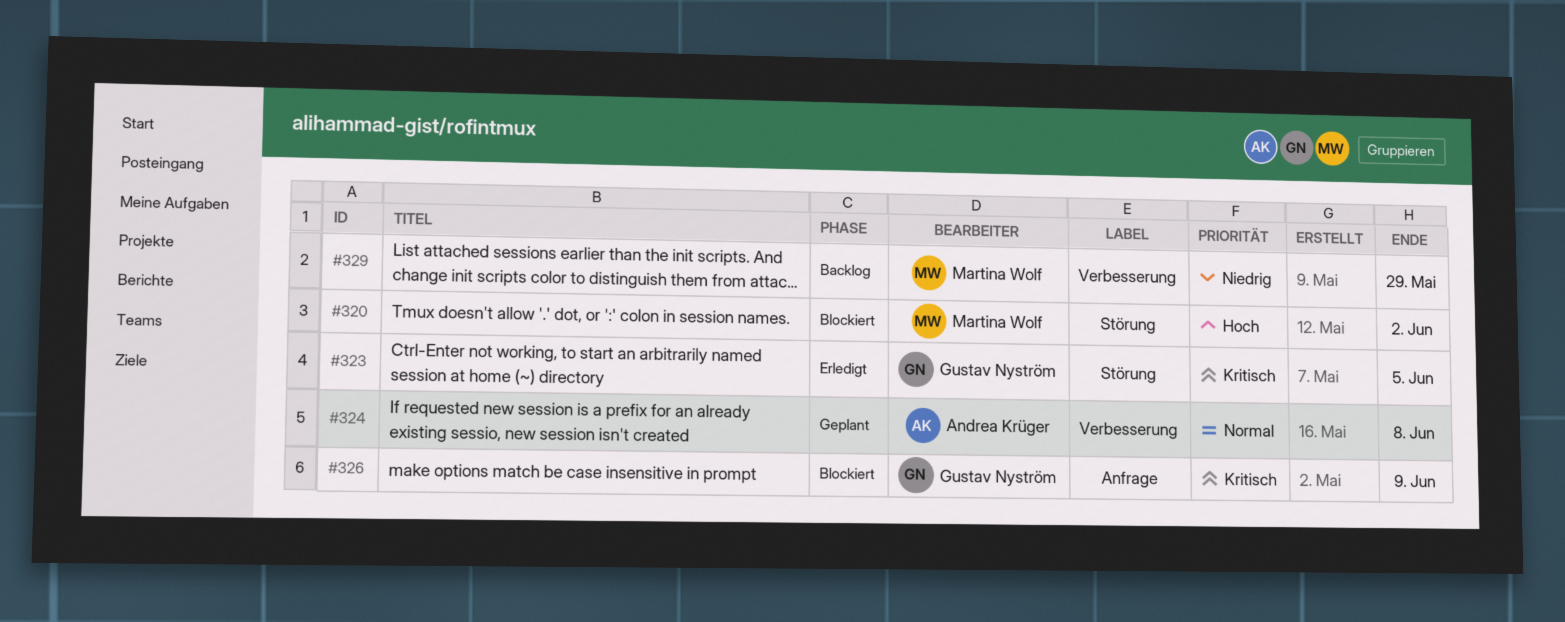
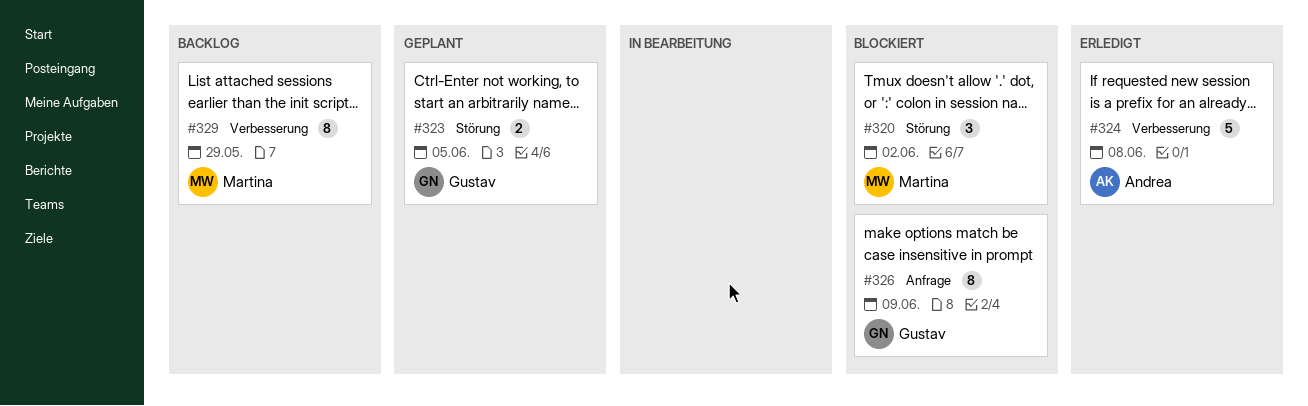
#323, status: Erledigt -> Geplant
#324, status: Geplant -> Erledigt

